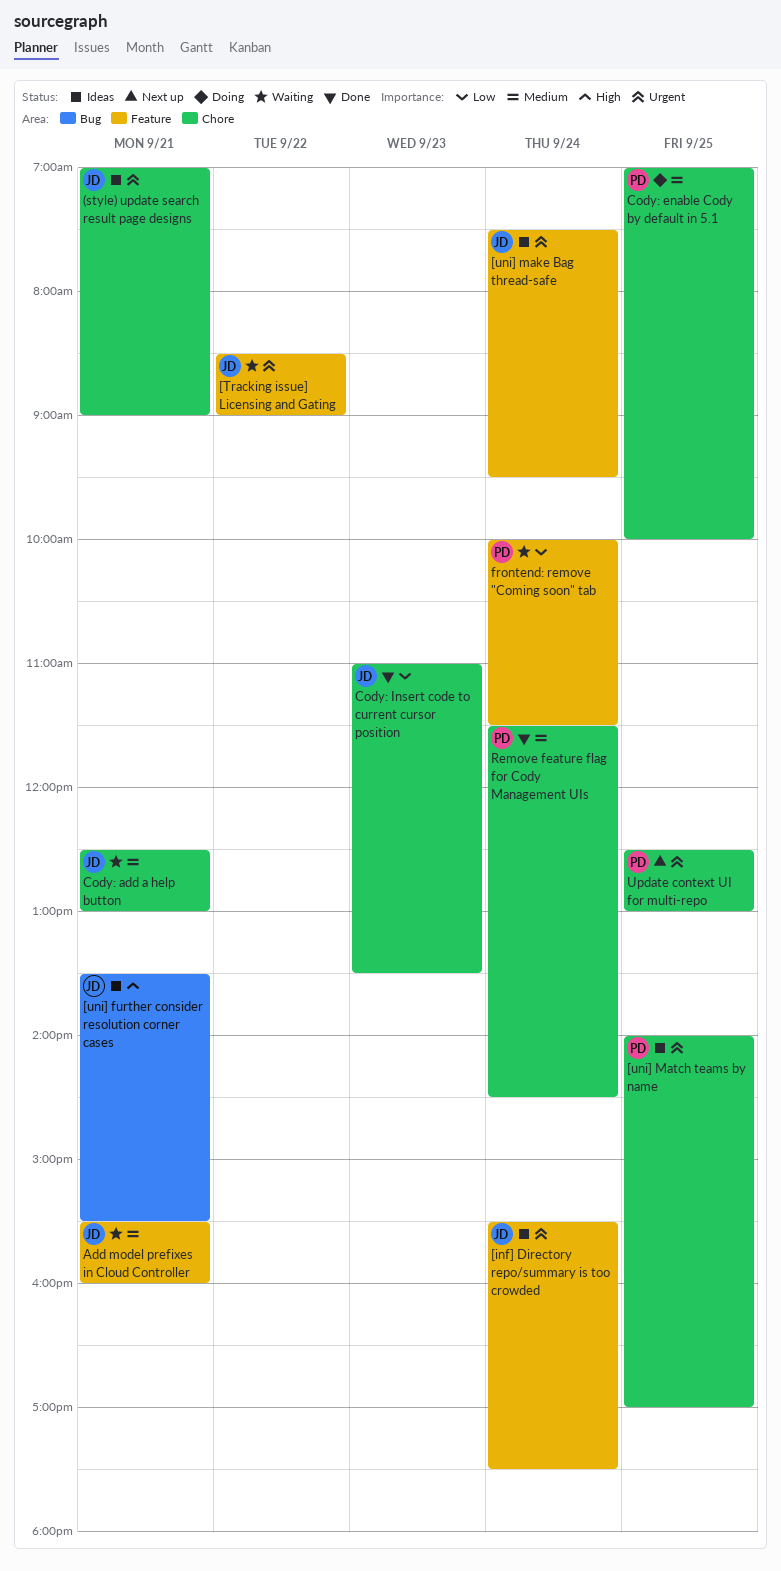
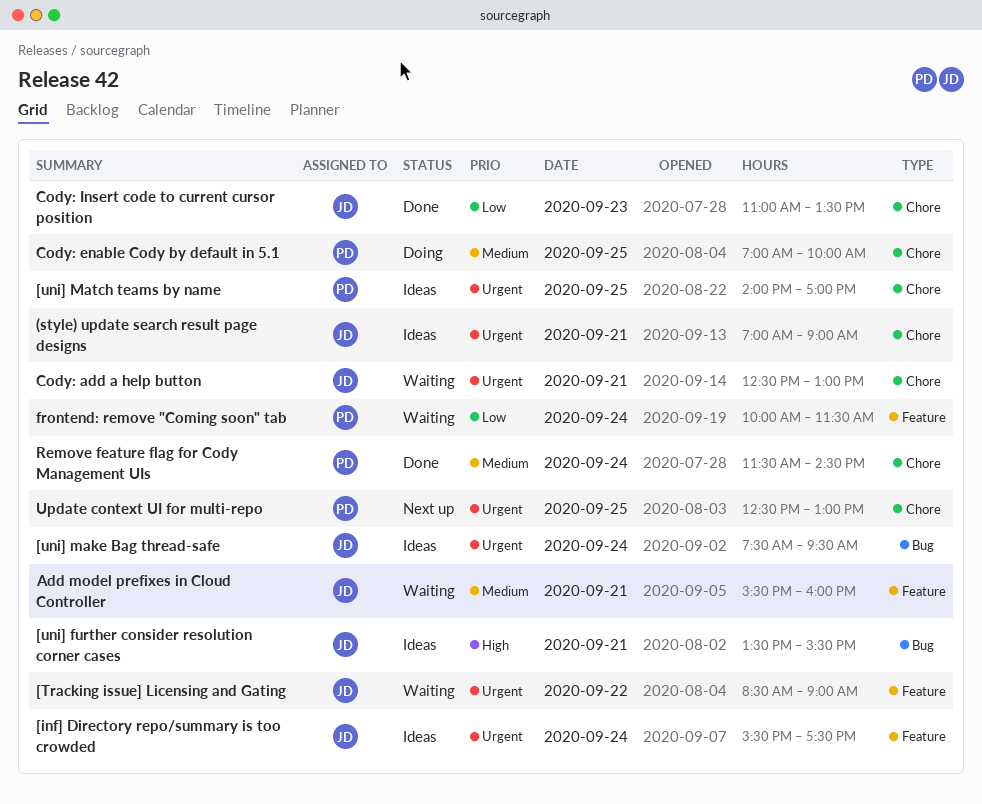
[uni] make Bag thread-safe, label: Feature -> Bug
Cody: add a help button, priority: Medium -> Urgent

